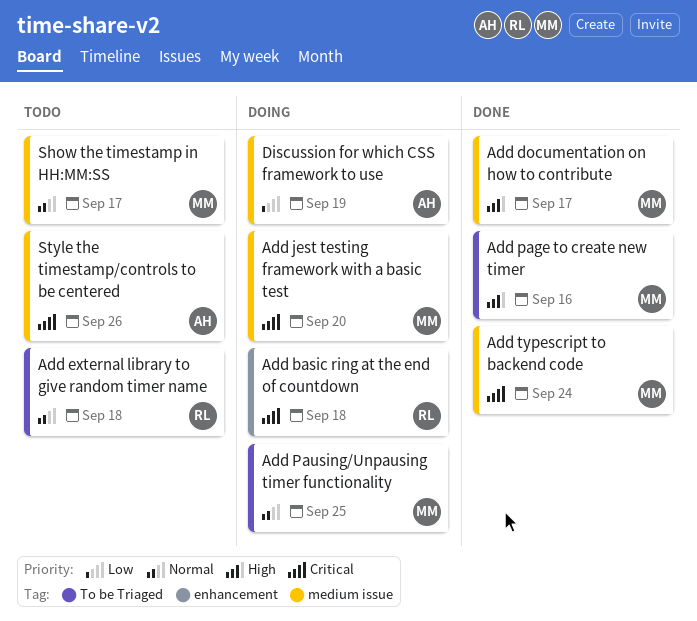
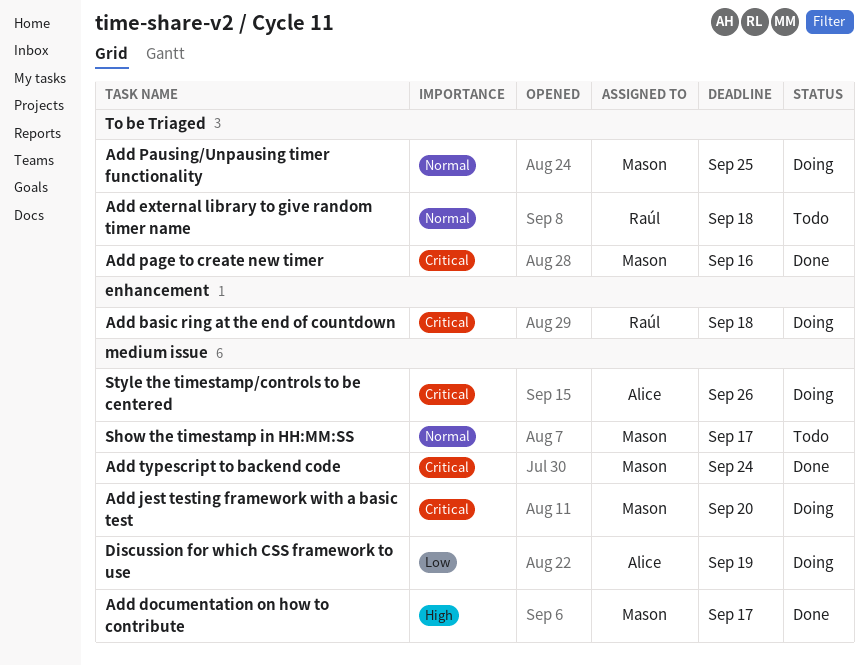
Add page to create new timer, priority: High -> Critical
Style the timestamp/controls to be centered, status: Todo -> Doing

